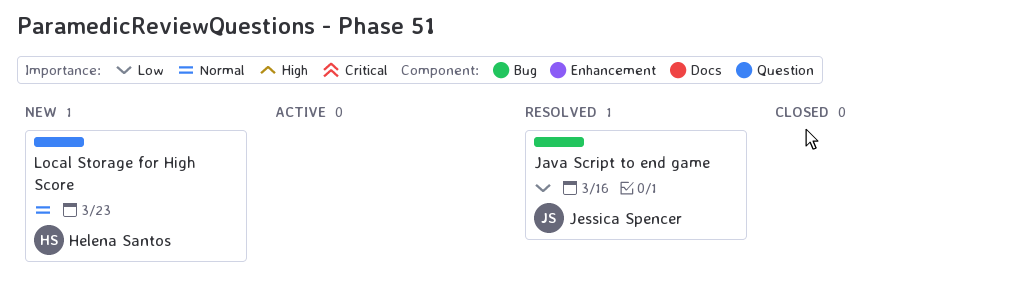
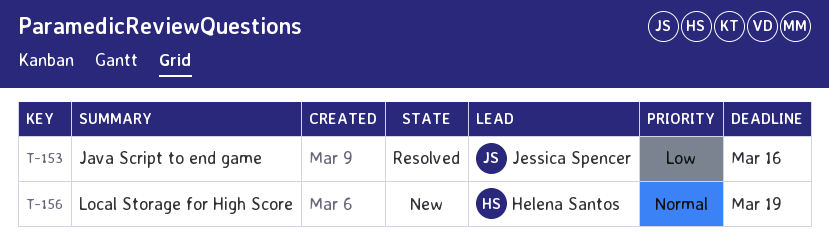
Local Storage for High Score, due: Mar 23 -> Mar 19

